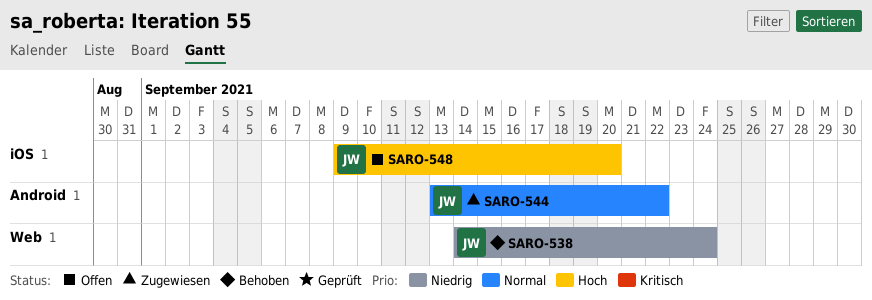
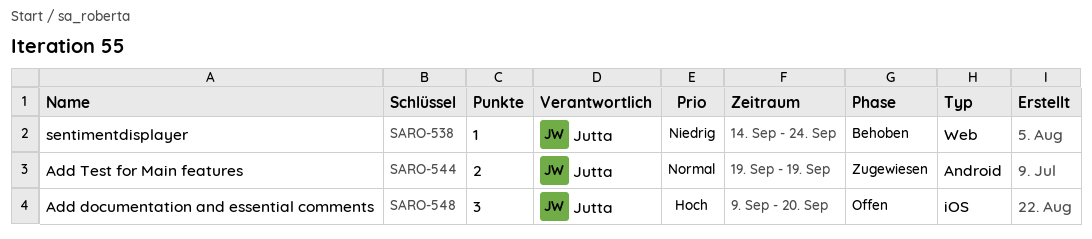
SARO-544, start: Sep 13 -> Sep 19
SARO-544, due: Sep 22 -> Sep 19

